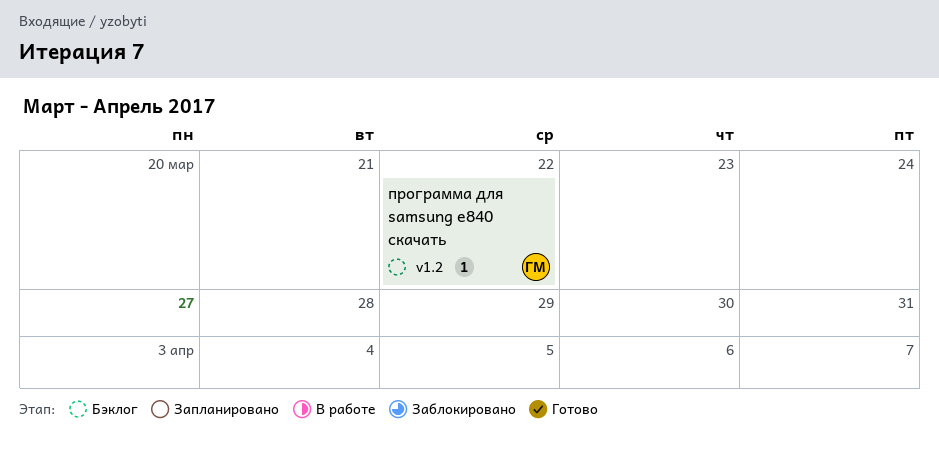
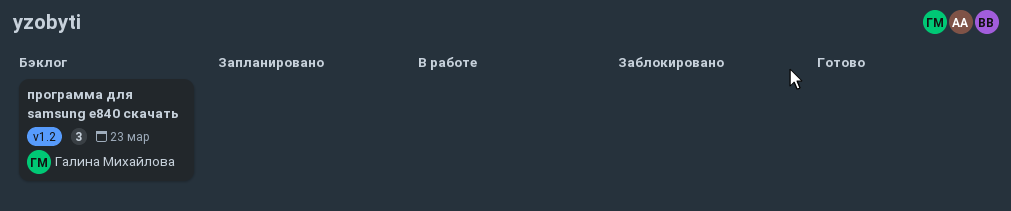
программа для samsung e840 скачать, estimate: 1 -> 3
программа для samsung e840 скачать, due: Mar 22 -> Mar 23

